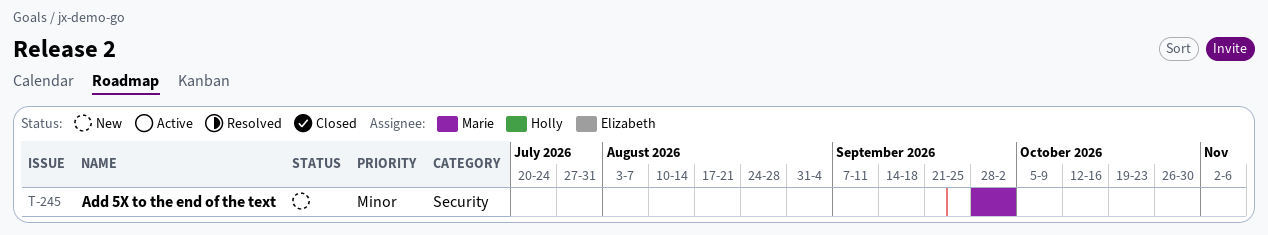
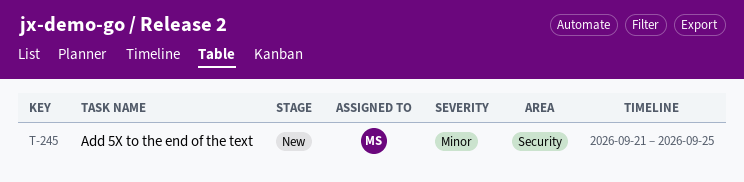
T-245, start: Sep 28 -> Sep 21
T-245, due: Oct 2 -> Sep 25

